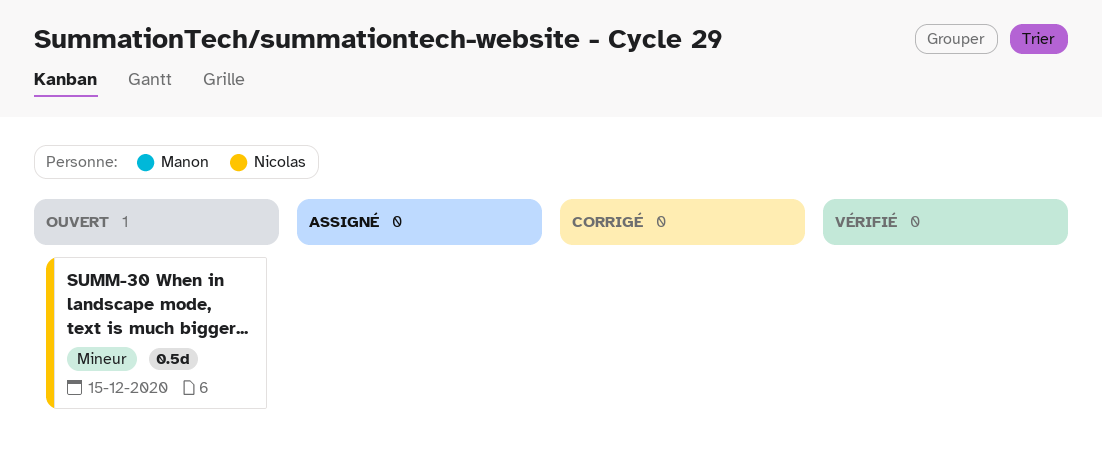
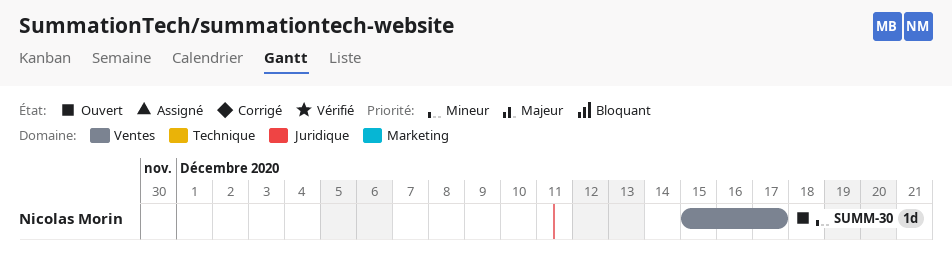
SUMM-30, estimate: 0.5d -> 1d
SUMM-30, due: Dec 15 -> Dec 17

